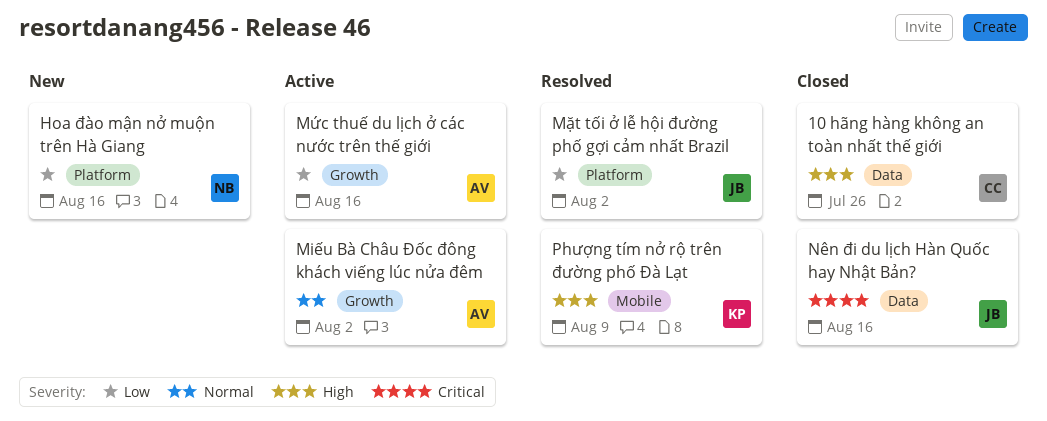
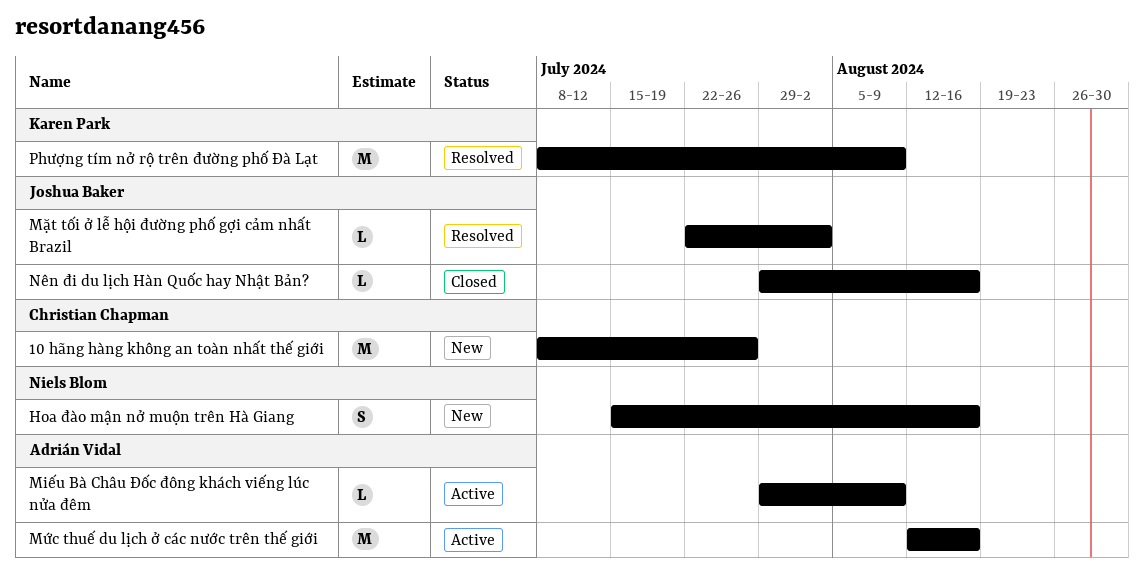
10 hãng hàng không an toàn nhất thế giới, status: Closed -> New
Miếu Bà Châu Đốc đông khách viếng lúc nửa đêm, due: Aug 2 -> Aug 9

